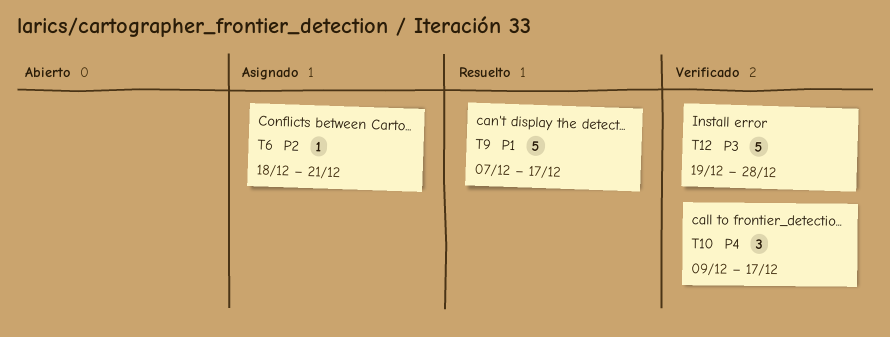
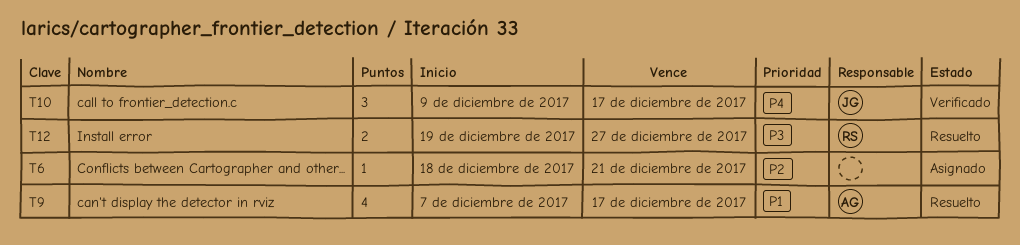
T9, estimate: 5 -> 4
T12, status: Verificado -> Resuelto
T12, estimate: 5 -> 2
T12, due: Dec 28 -> Dec 27

